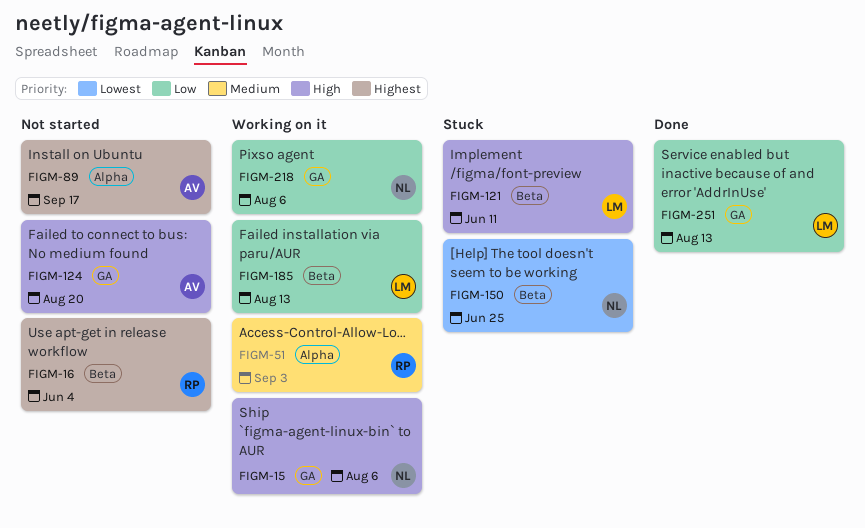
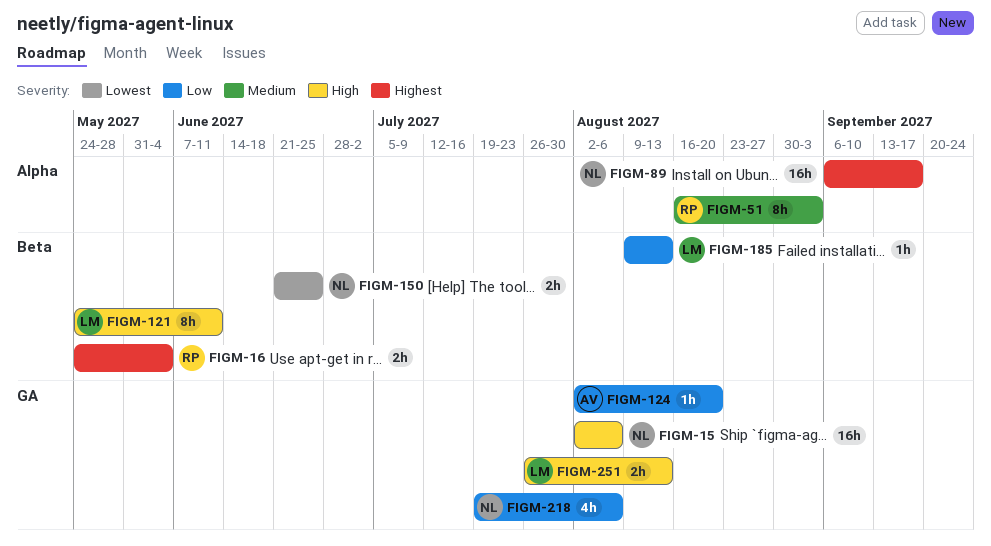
FIGM-89, owner: AV -> NL
FIGM-124, priority: High -> Low
FIGM-251, priority: Low -> High

